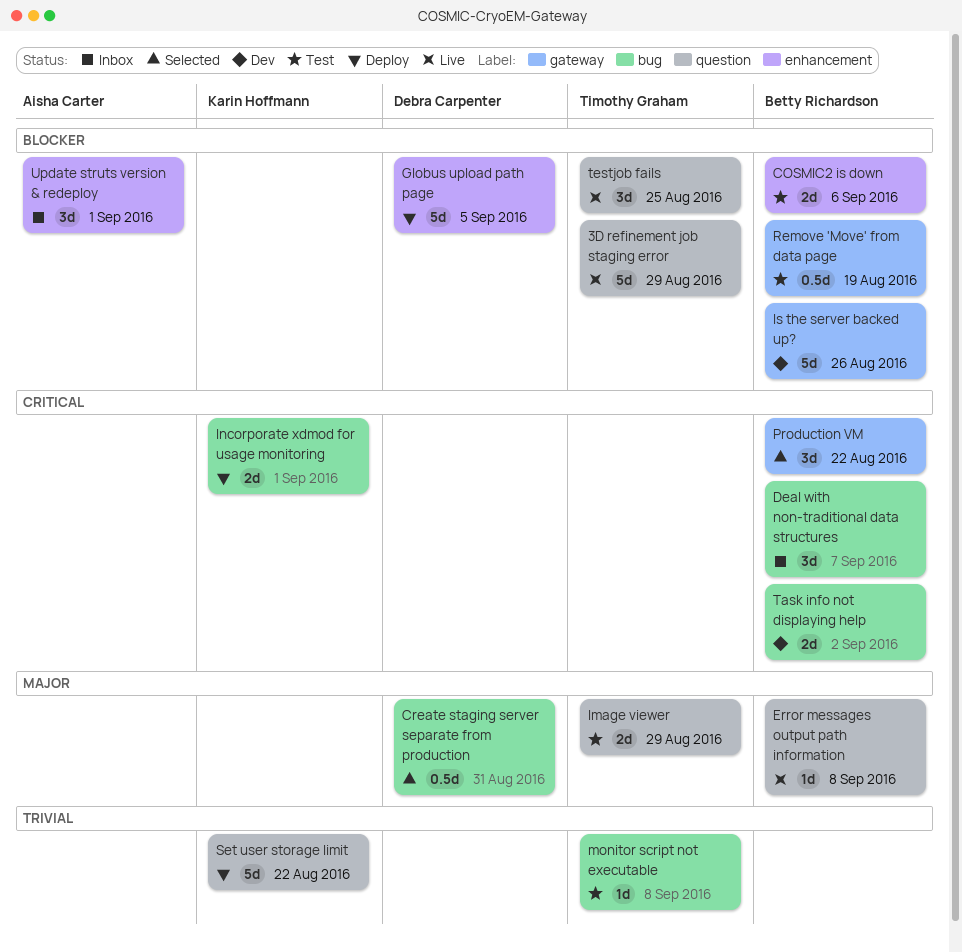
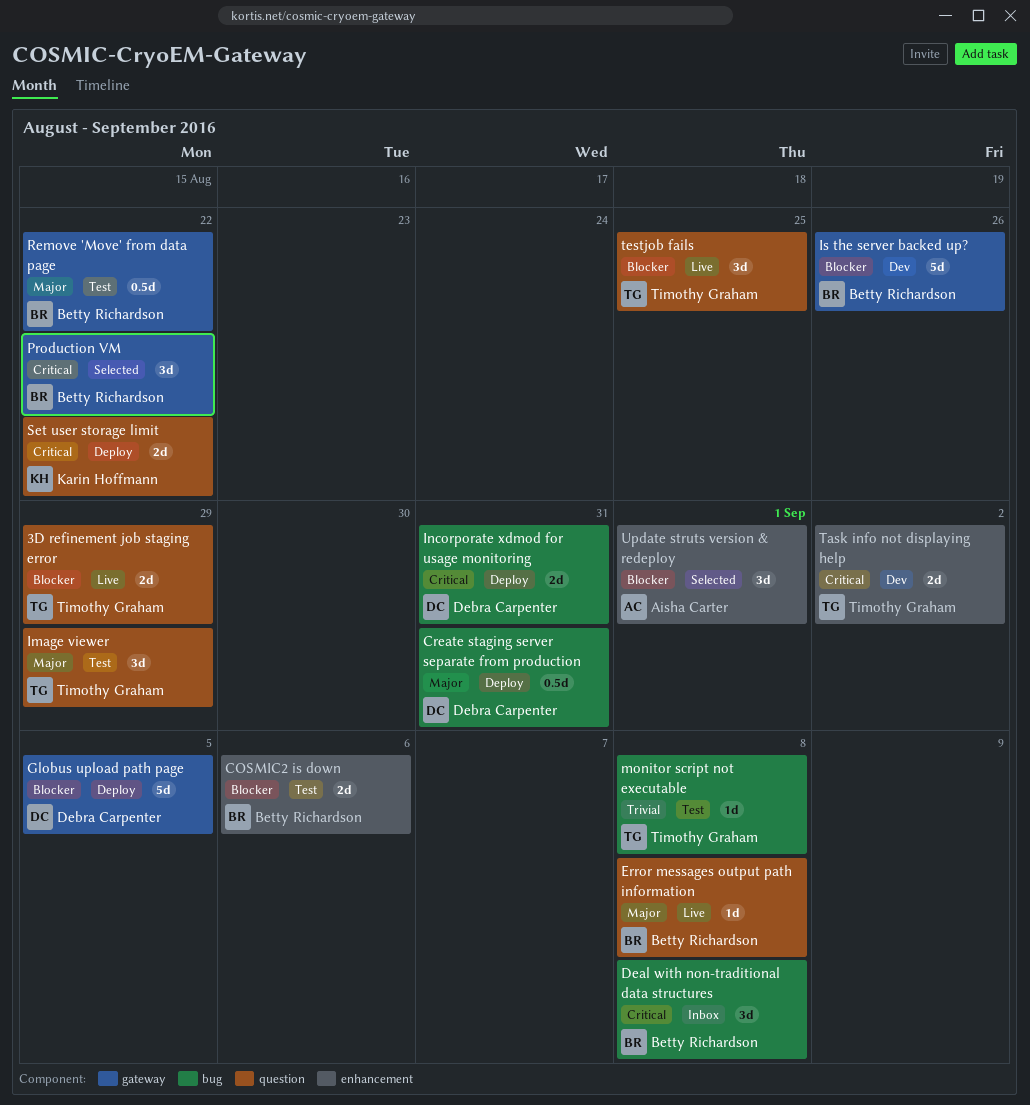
3D refinement job staging error, estimate: 5d -> 2d
Create staging server separate from production, status: Selected -> Deploy
Deal with non-traditional data structures, due: Sep 7 -> Sep 8
Globus upload path page, label: enhancement -> gateway
Image viewer, estimate: 2d -> 3d
Incorporate xdmod for usage monitoring, owner: Karin Hoffmann -> Debra Carpenter
Incorporate xdmod for usage monitoring, due: Sep 1 -> Aug 31
Remove 'Move' from data page, priority: Blocker -> Major
Remove 'Move' from data page, due: Aug 19 -> Aug 22
Set user storage limit, priority: Trivial -> Critical
Set user storage limit, estimate: 5d -> 2d
Task info not displaying help, owner: Betty Richardson -> Timothy Graham
Task info not displaying help, label: bug -> enhancement
Update struts version & redeploy, status: Inbox -> Selected

